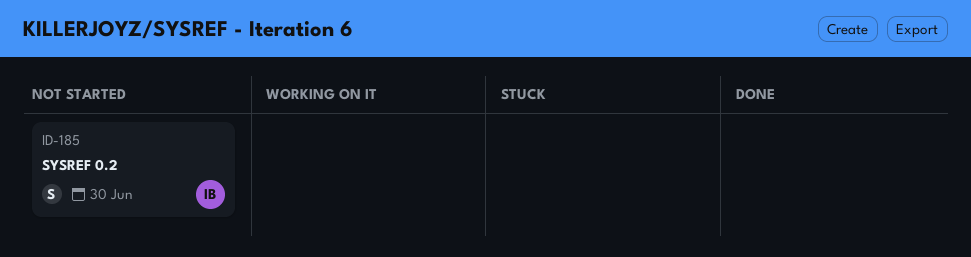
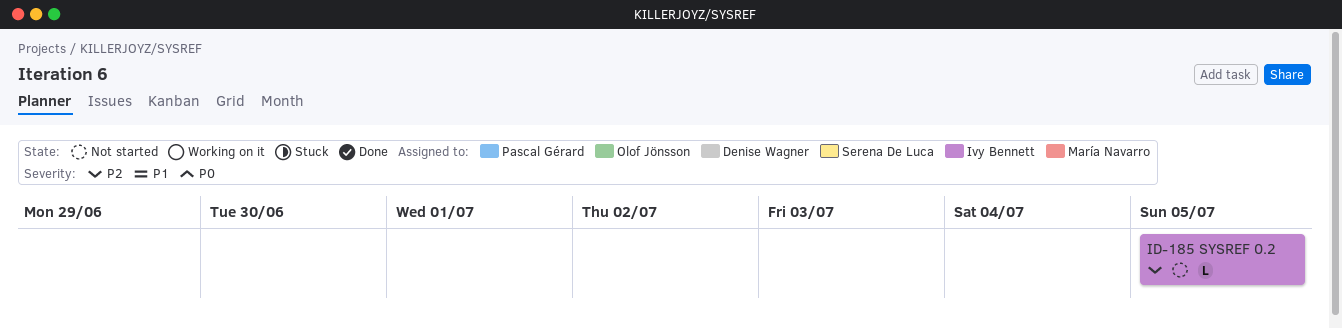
ID-185, estimate: S -> L
ID-185, due: Jun 30 -> Jul 5

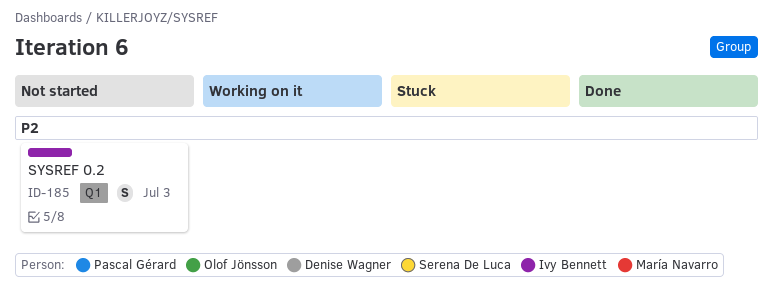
ID-185, estimate: L -> S
ID-185, due: Jul 5 -> Jul 3

